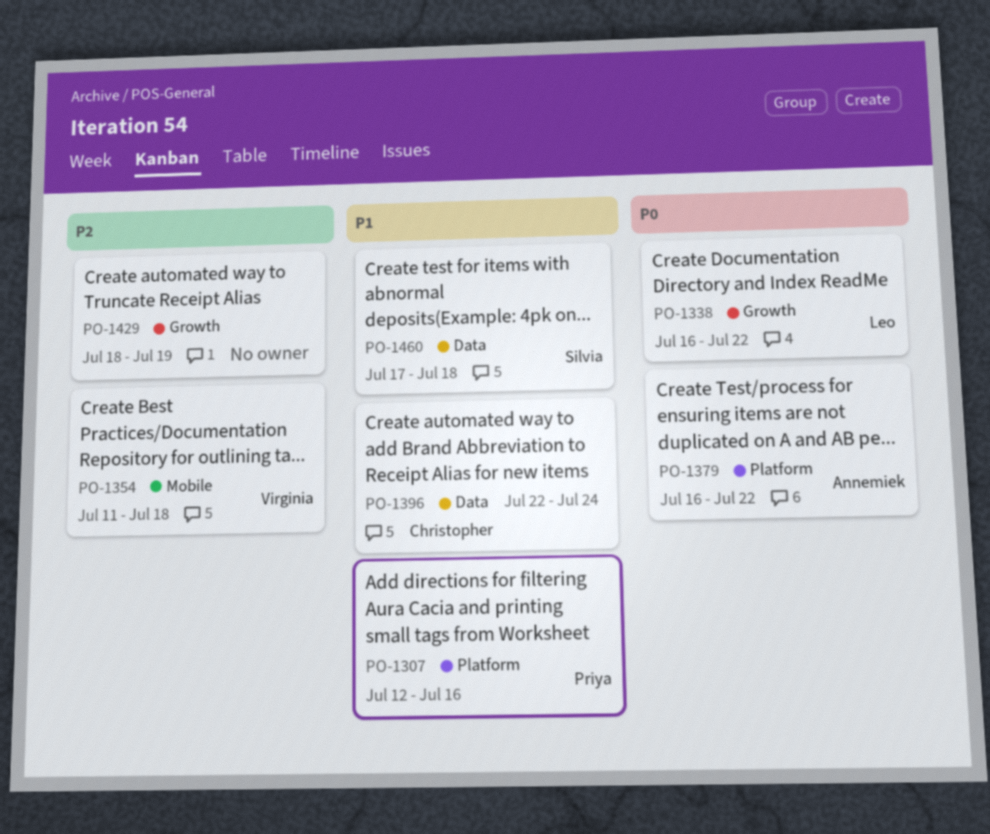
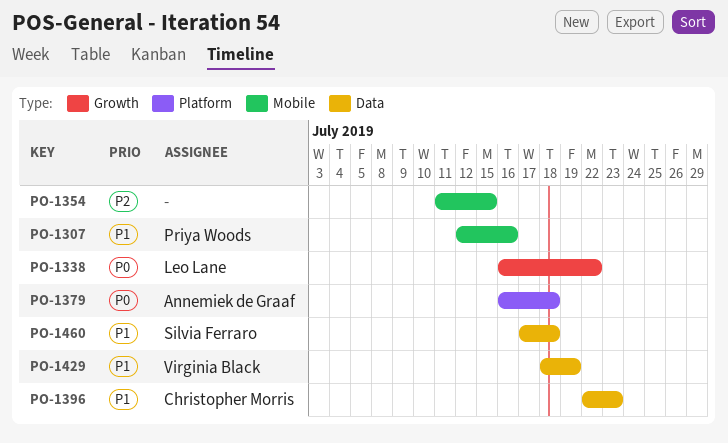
PO-1307, label: Platform -> Mobile
PO-1354, owner: Virginia Black -> none
PO-1354, due: Jul 18 -> Jul 15
PO-1379, due: Jul 22 -> Jul 18
PO-1396, due: Jul 24 -> Jul 23
PO-1429, owner: none -> Virginia Black
PO-1429, priority: P2 -> P1
PO-1429, label: Growth -> Data

